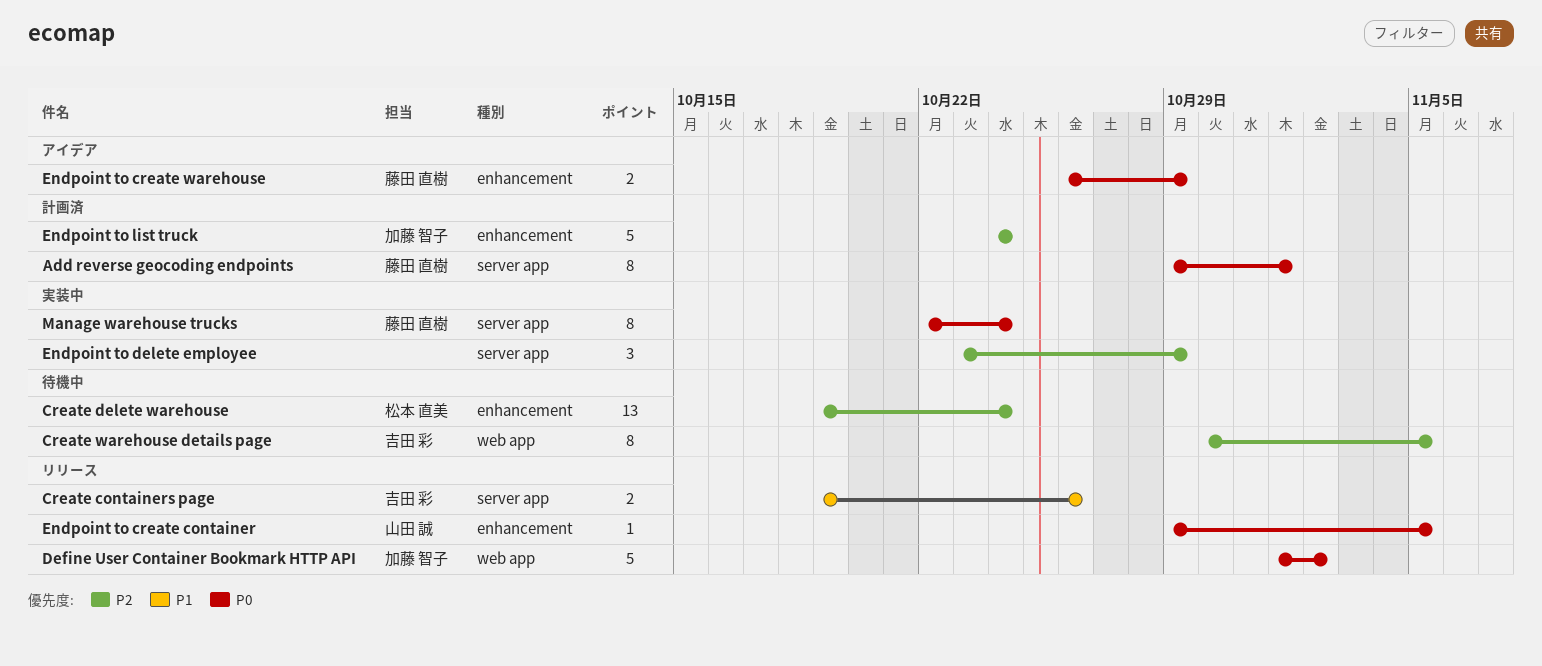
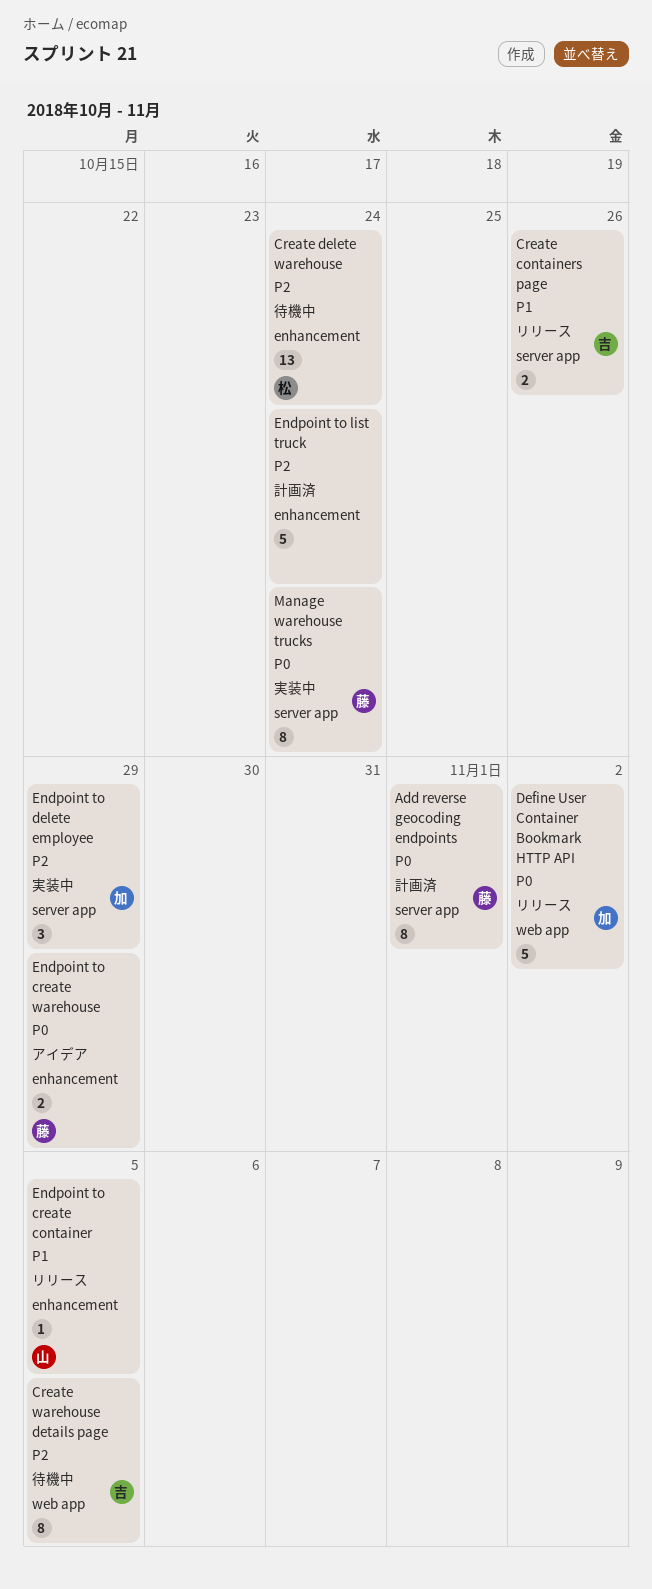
Endpoint to create container, priority: P0 -> P1
Endpoint to delete employee, owner: none -> 加藤 智子
Endpoint to list truck, owner: 加藤 智子 -> none

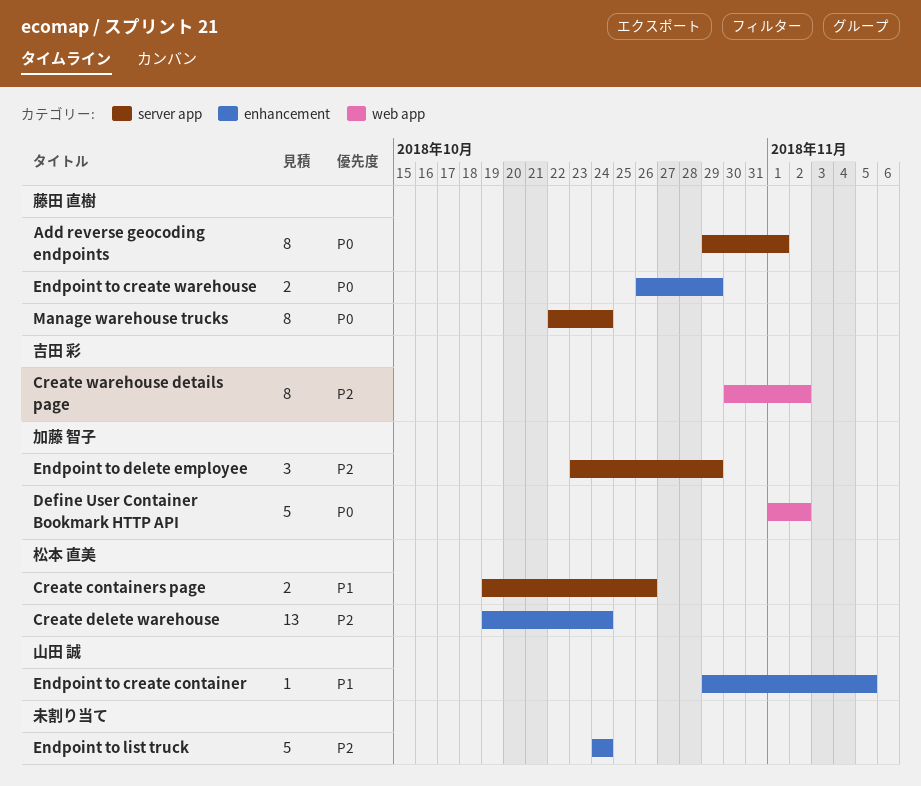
Create containers page, owner: 吉田 彩 -> 松本 直美
Create warehouse details page, due: Nov 5 -> Nov 2

